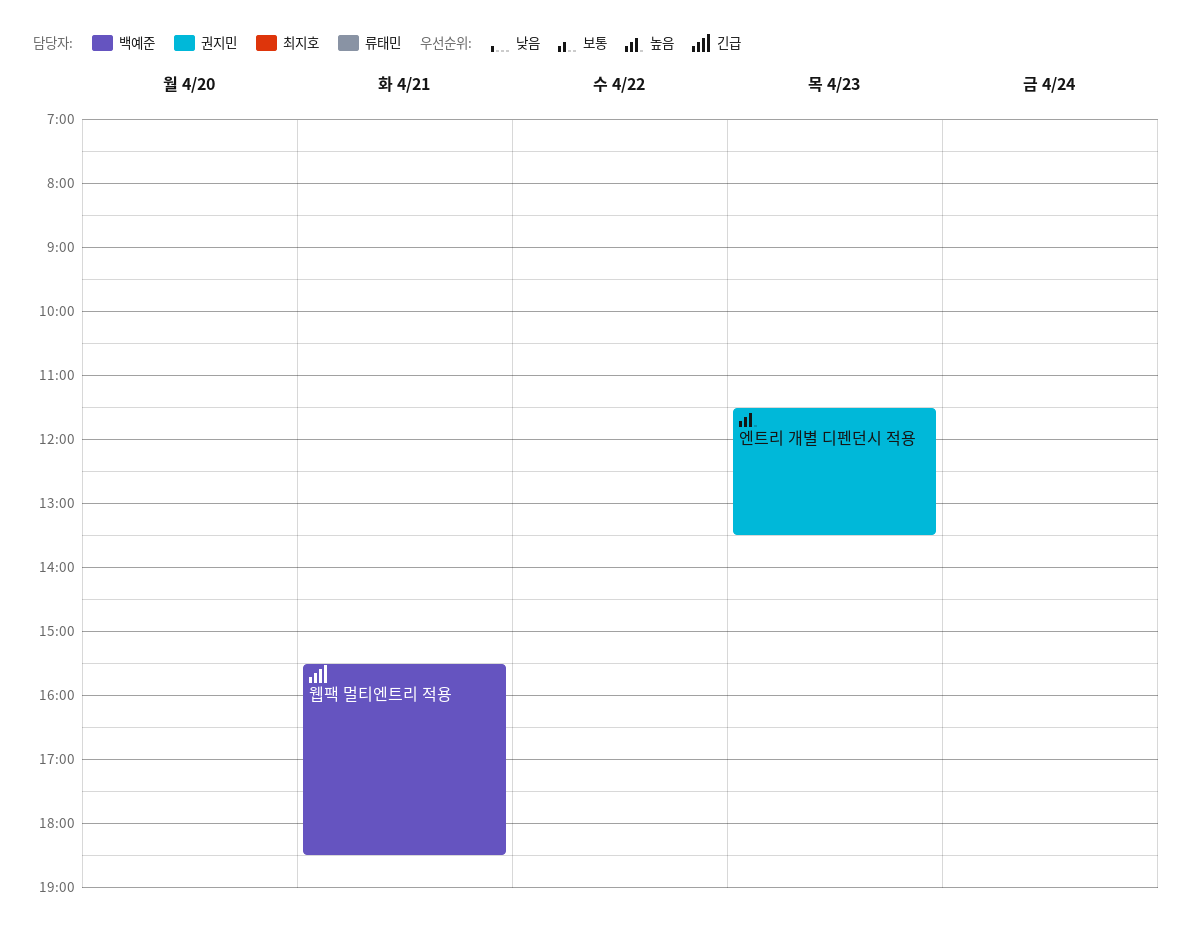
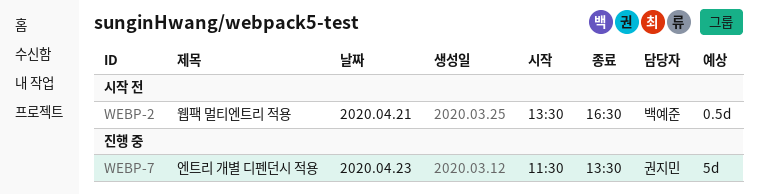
웹팩 멀티엔트리 적용, begins: 15:30 -> 13:30
웹팩 멀티엔트리 적용, ends: 18:30 -> 16:30

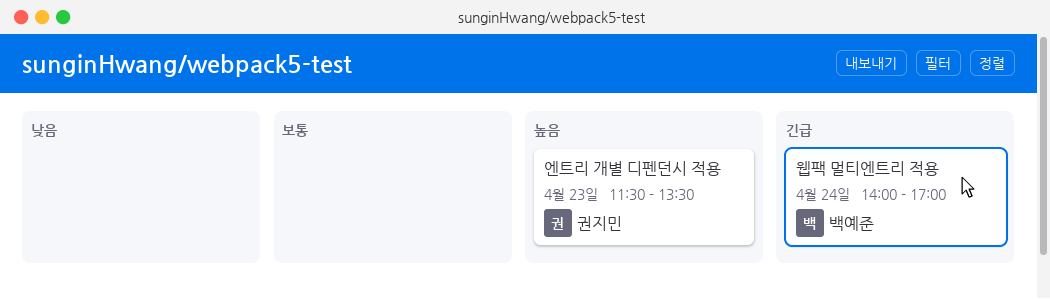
웹팩 멀티엔트리 적용, day: Apr 21 -> Apr 24
웹팩 멀티엔트리 적용, begins: 13:30 -> 14:00
웹팩 멀티엔트리 적용, ends: 16:30 -> 17:00

